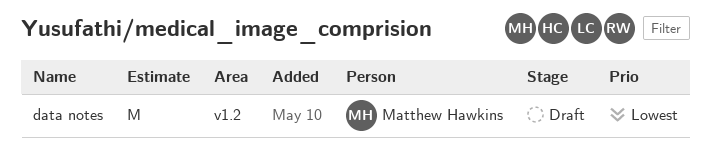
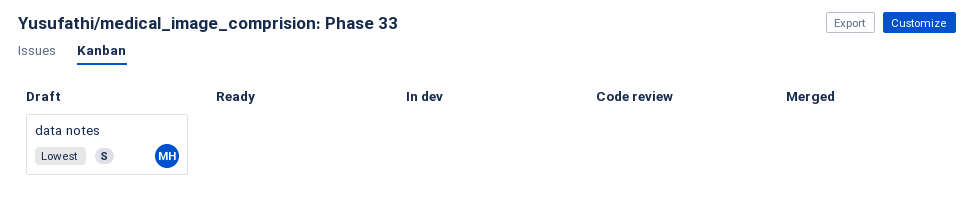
data notes, estimate: M -> S

